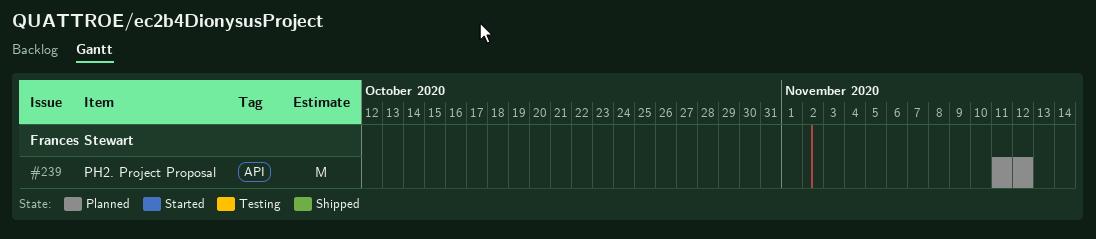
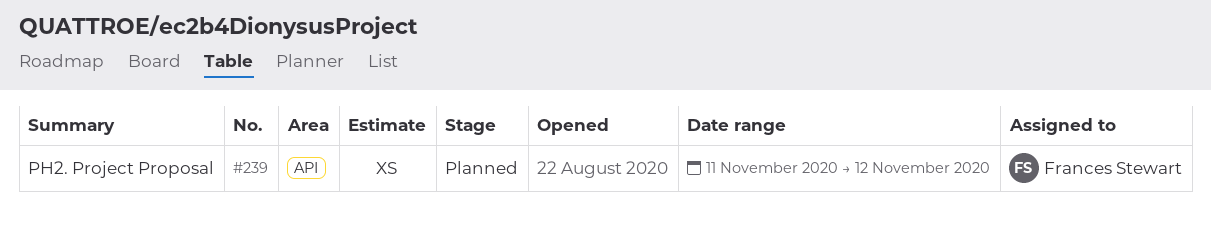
#239, estimate: M -> XS

